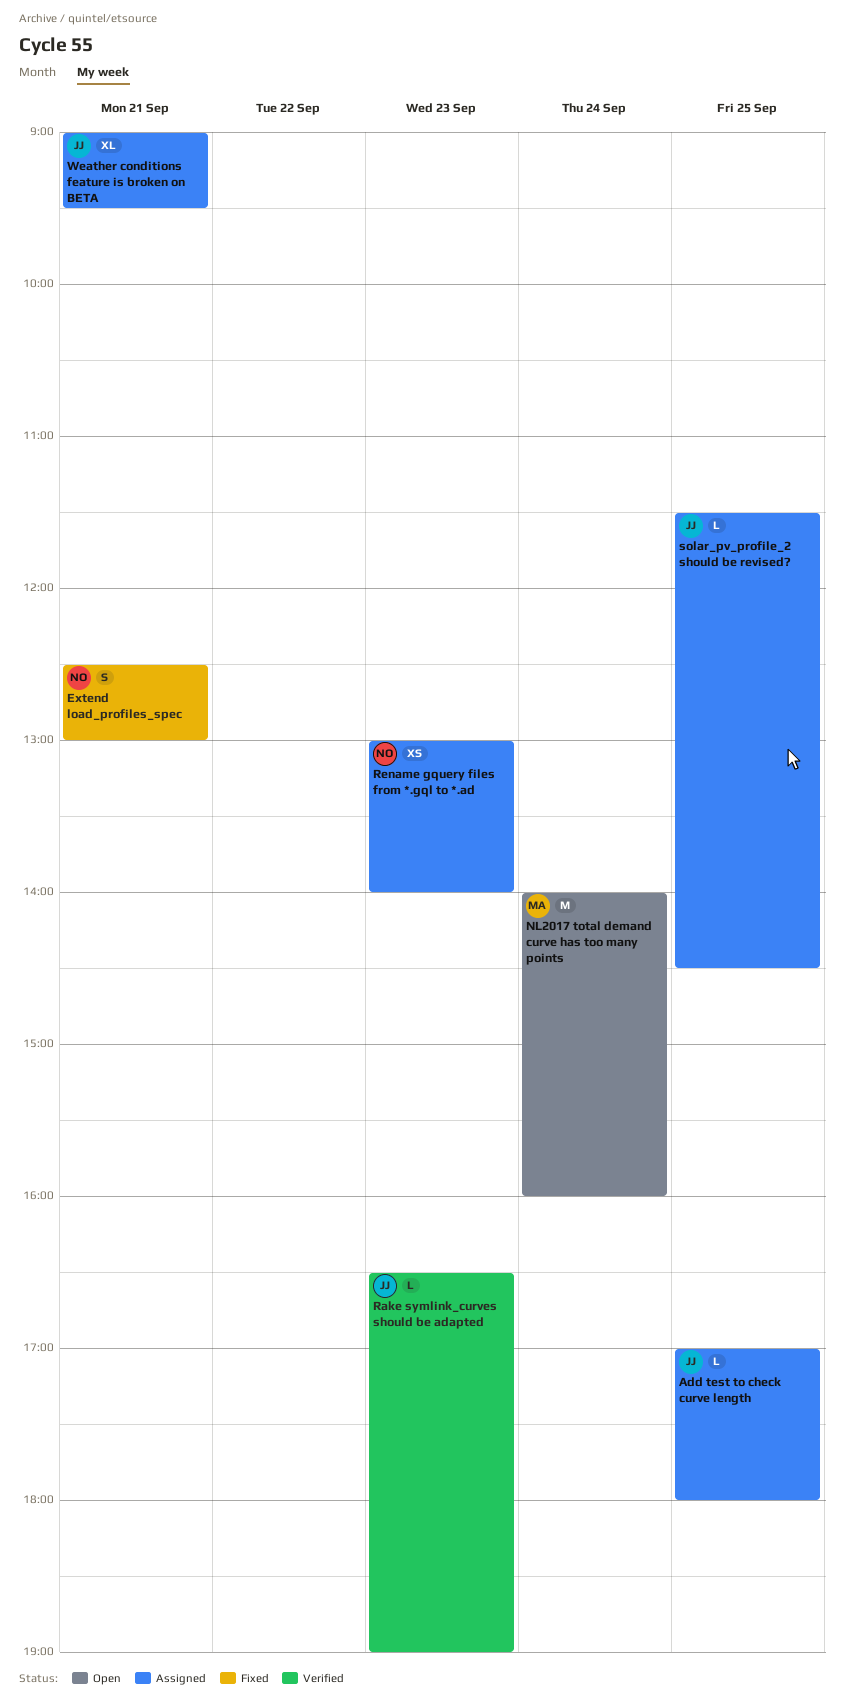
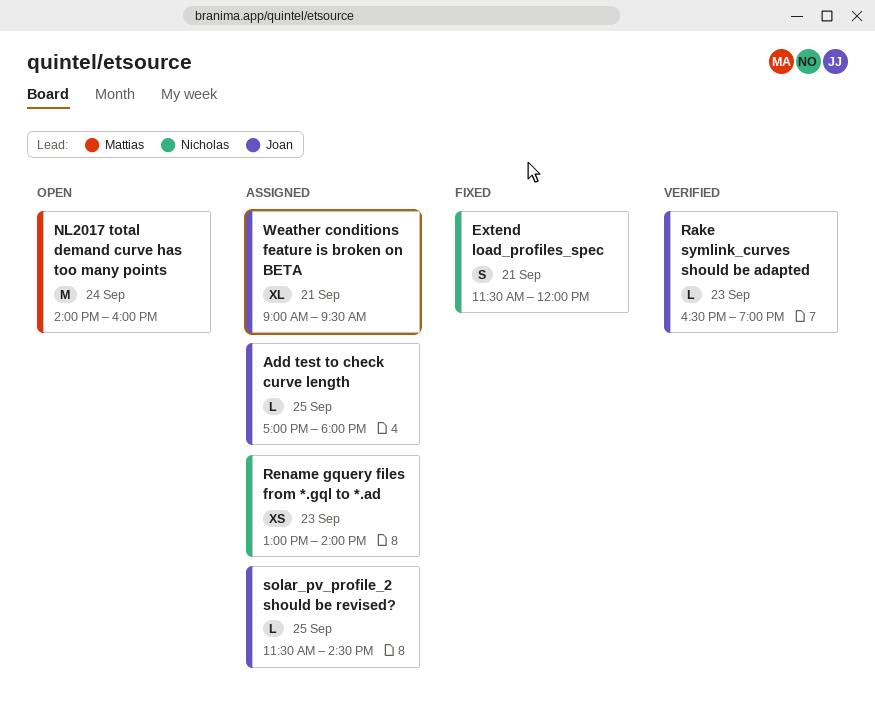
Extend load_profiles_spec, begins: 12:30 -> 11:30
Extend load_profiles_spec, ends: 13:00 -> 12:00

